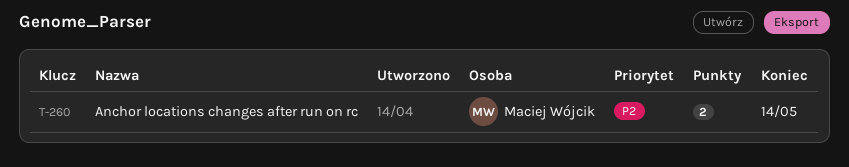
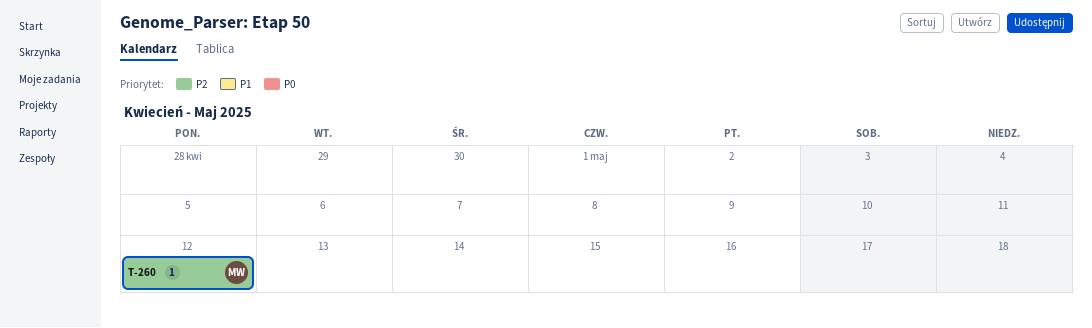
T-260, estimate: 2 -> 1
T-260, due: May 14 -> May 12

